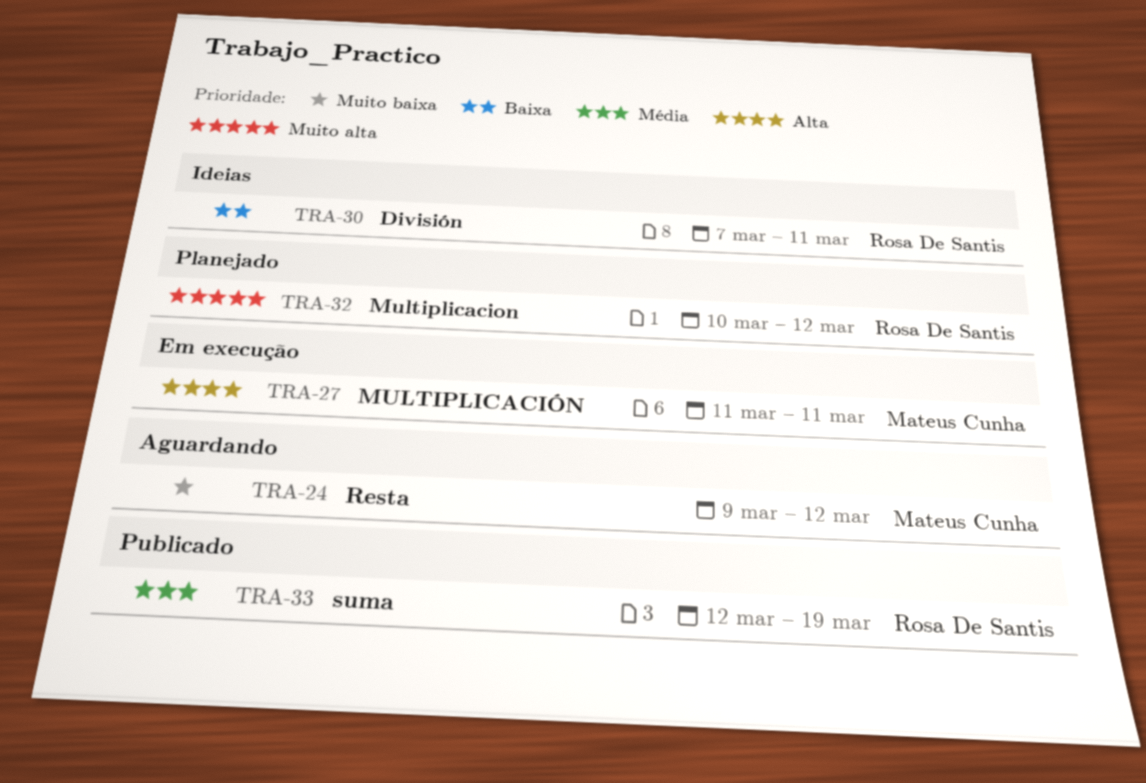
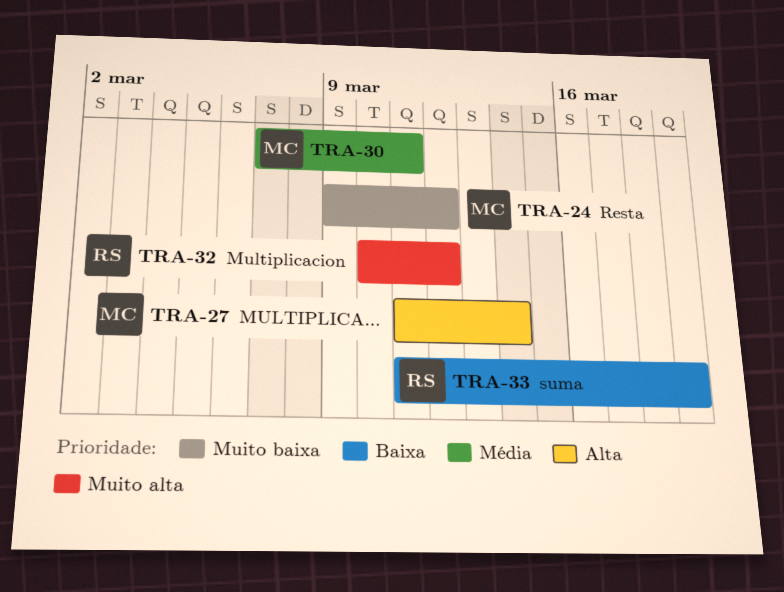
TRA-27, due: Mar 11 -> Mar 14
TRA-30, owner: Rosa De Santis -> Mateus Cunha
TRA-30, priority: Baixa -> Média
TRA-33, priority: Média -> Baixa
TRA-33, start: Mar 12 -> Mar 11

